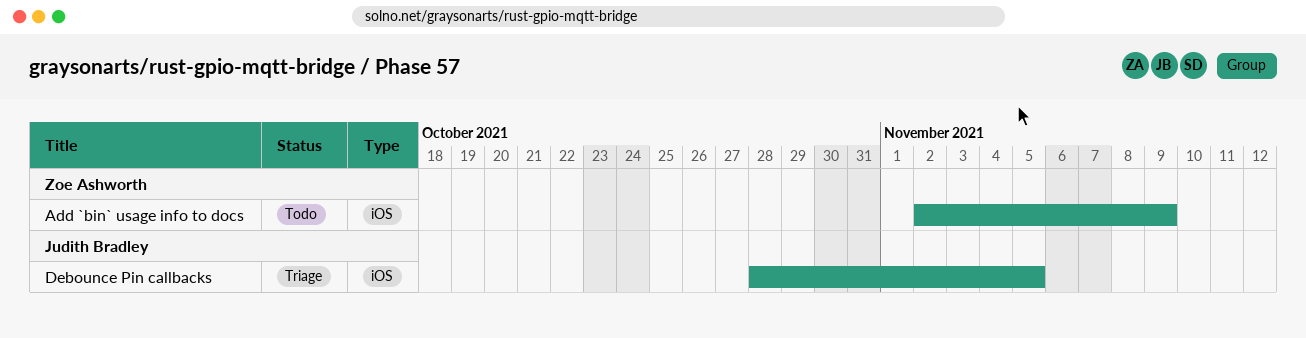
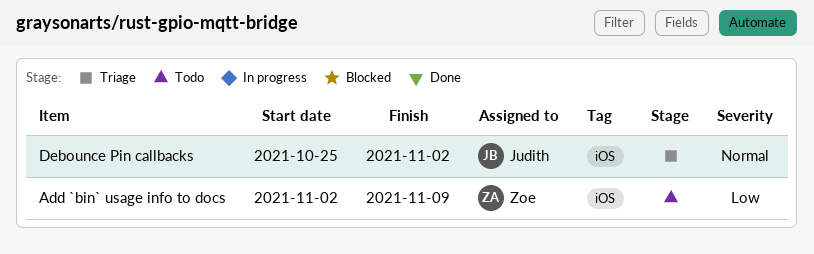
Debounce Pin callbacks, start: Oct 28 -> Oct 25
Debounce Pin callbacks, due: Nov 5 -> Nov 2

